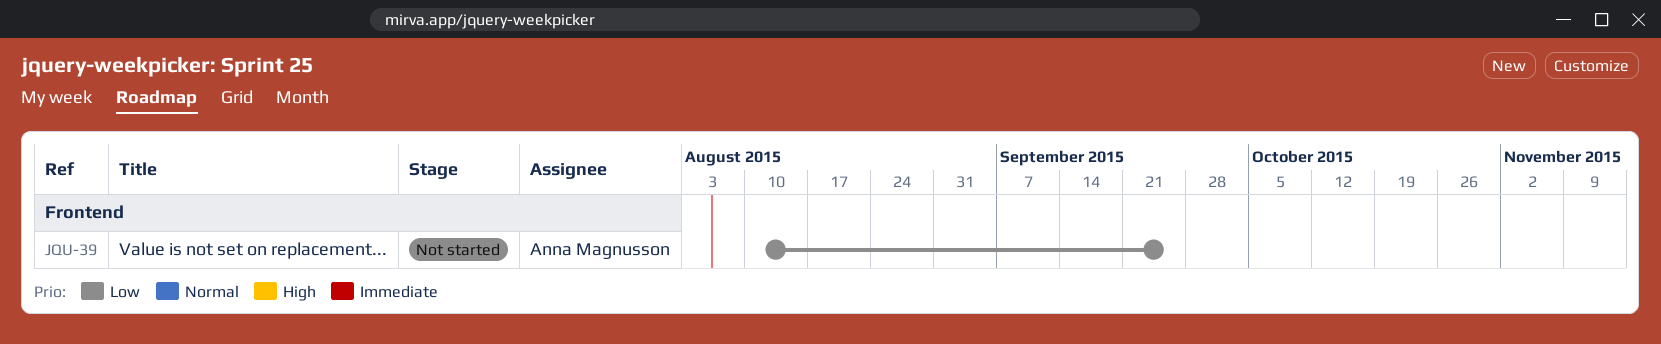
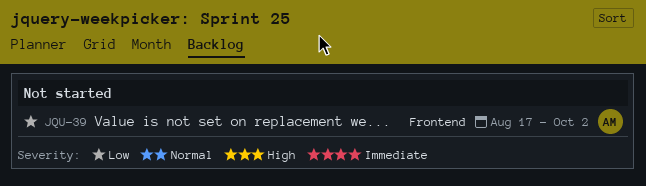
JQU-39, start: Aug 10 -> Aug 17
JQU-39, due: Sep 25 -> Oct 2

